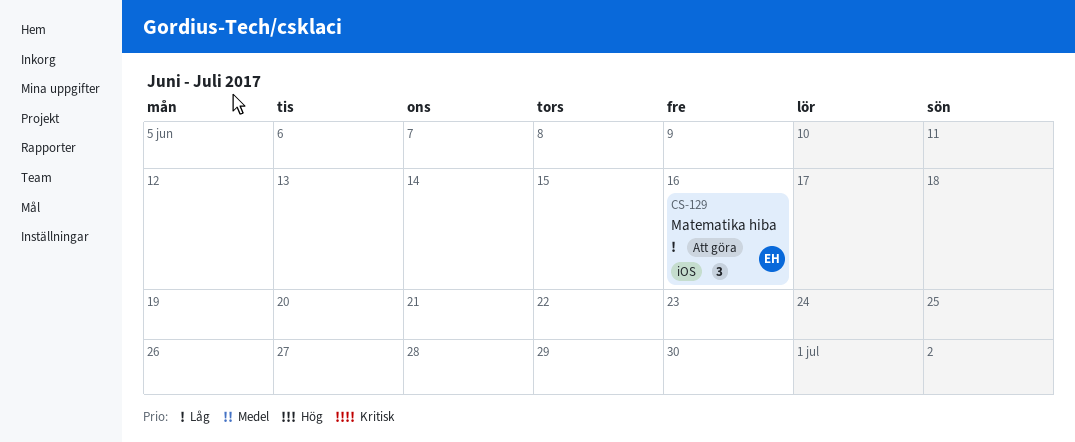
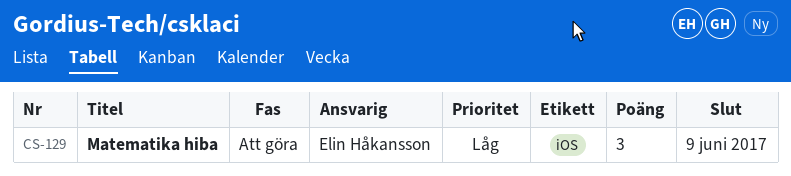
CS-129, due: Jun 16 -> Jun 9

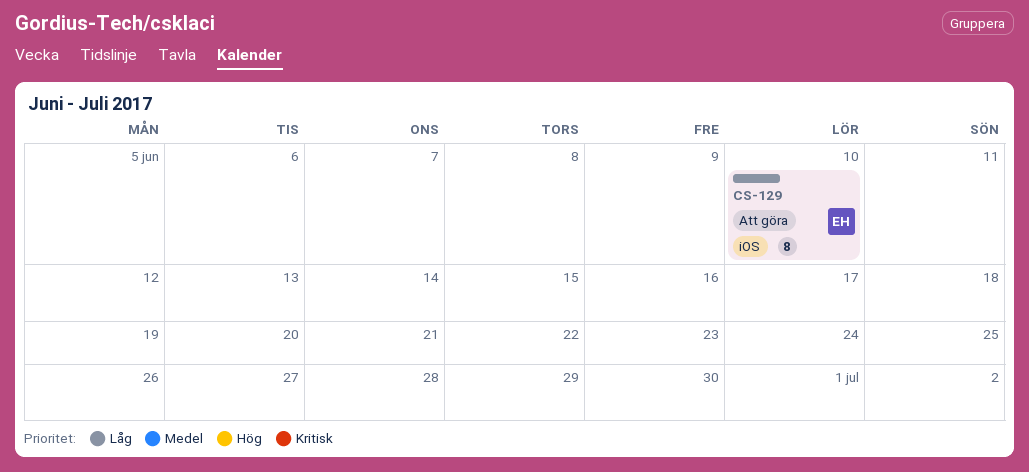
CS-129, estimate: 3 -> 8
CS-129, due: Jun 9 -> Jun 10

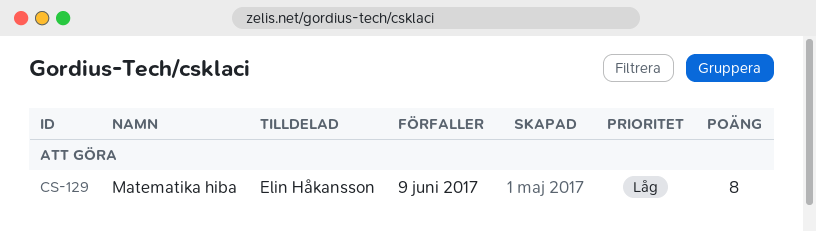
CS-129, due: Jun 10 -> Jun 9

